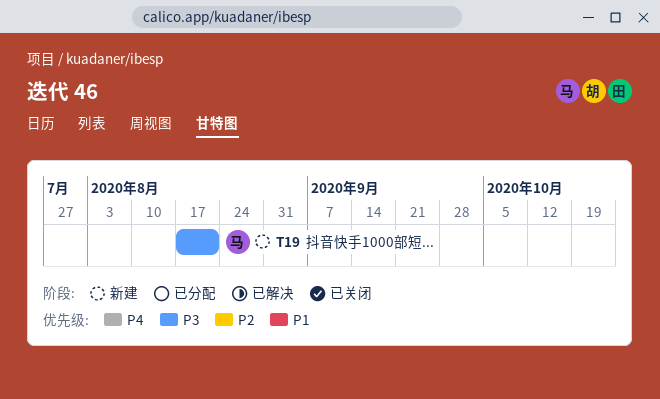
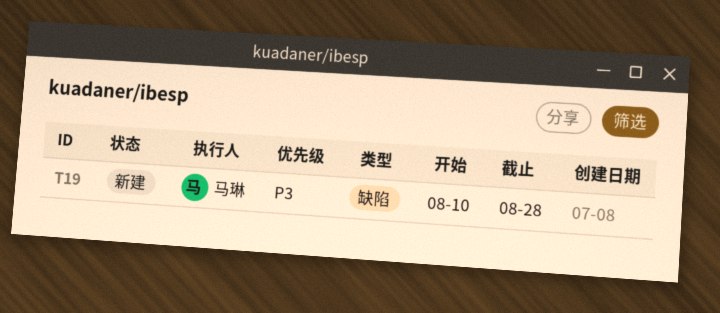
T19, start: Aug 17 -> Aug 10
T19, due: Aug 21 -> Aug 28

